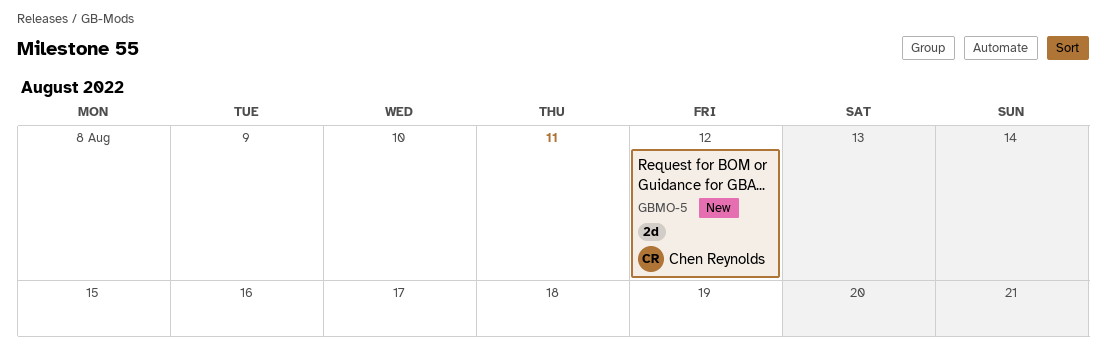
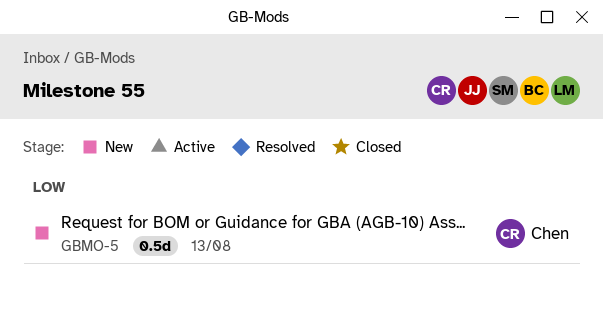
GBMO-5, estimate: 2d -> 0.5d
GBMO-5, due: Aug 12 -> Aug 13

